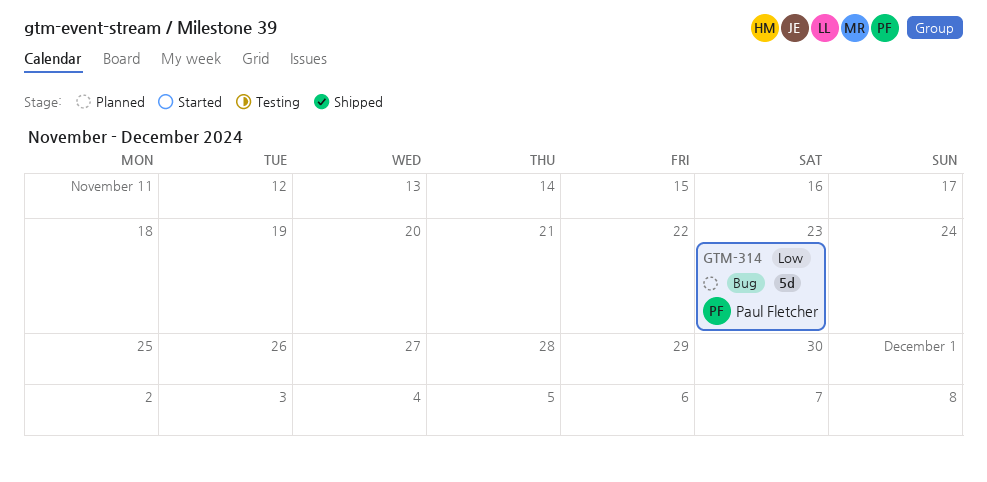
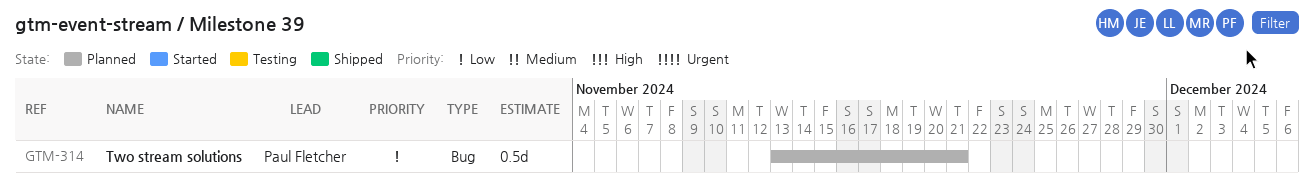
GTM-314, estimate: 5d -> 0.5d
GTM-314, due: Nov 23 -> Nov 21

